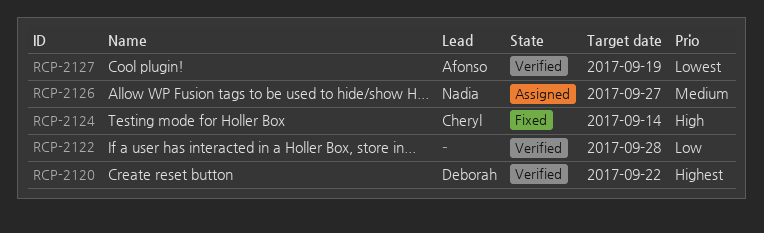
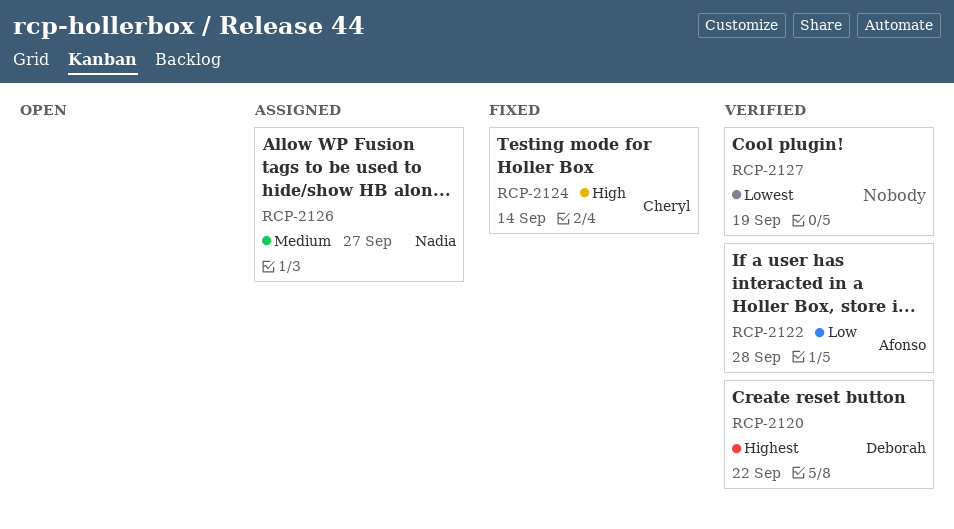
RCP-2122, owner: none -> Afonso
RCP-2127, owner: Afonso -> none

